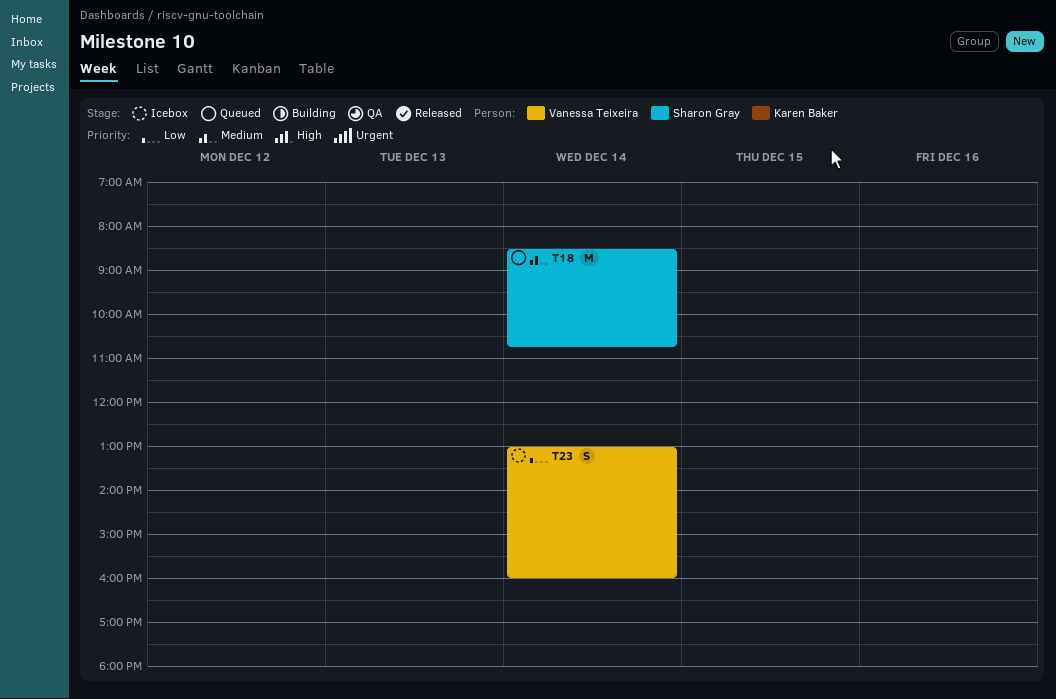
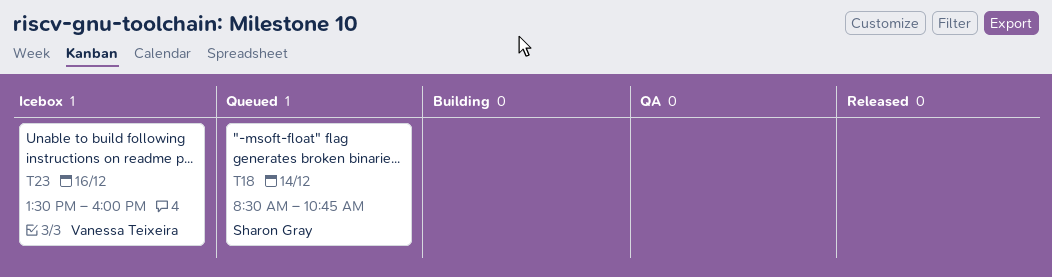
T23, day: Dec 14 -> Dec 16
T23, begins: 13:00 -> 13:30

